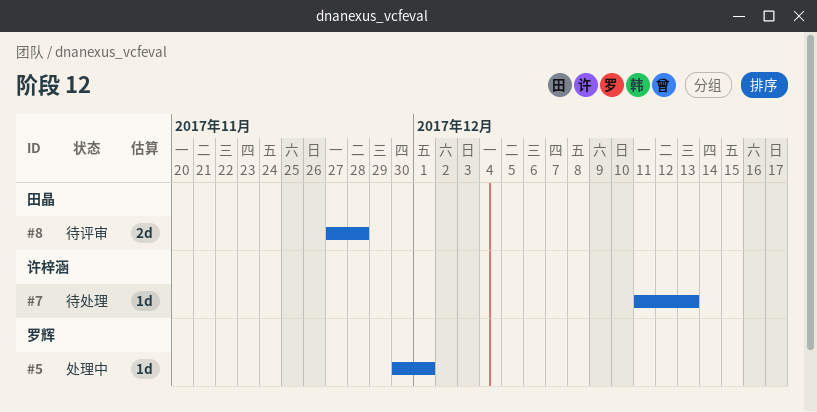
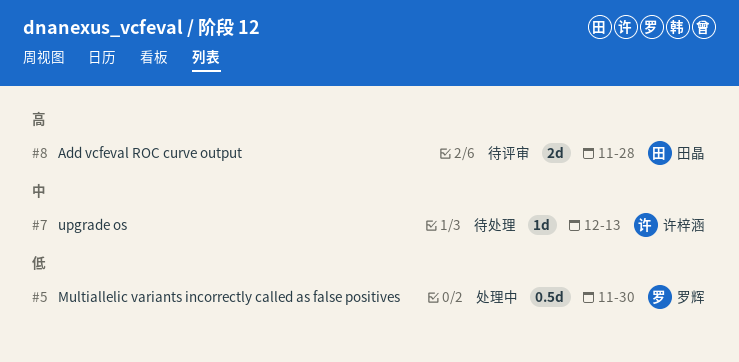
#5, estimate: 1d -> 0.5d
#5, due: Dec 1 -> Nov 30

